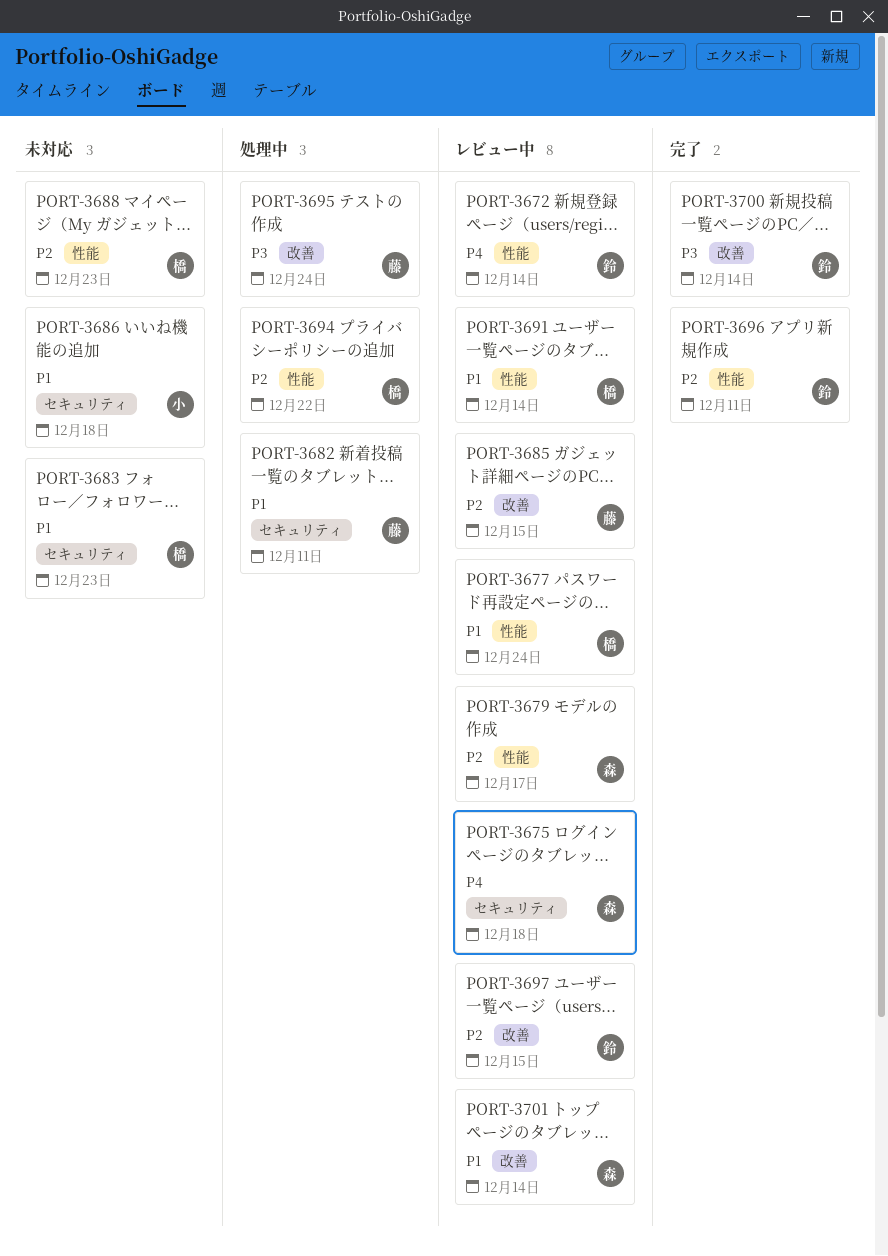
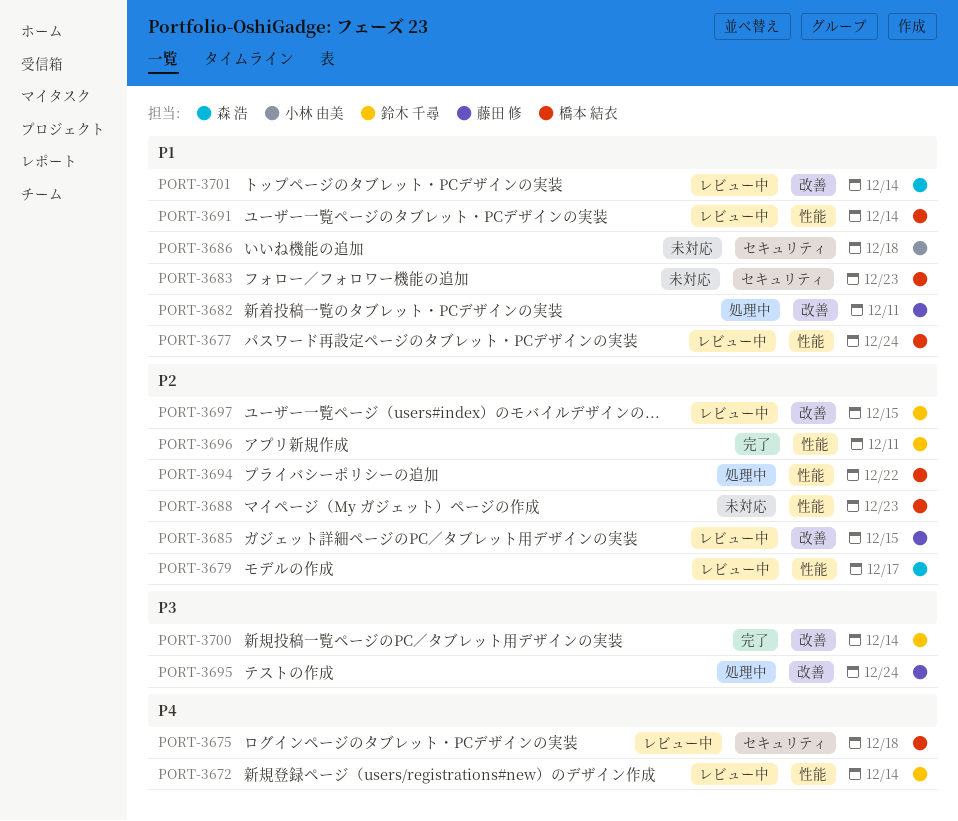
PORT-3675, owner: 森 浩 -> 橋本 結衣
PORT-3682, label: セキュリティ -> 改善

